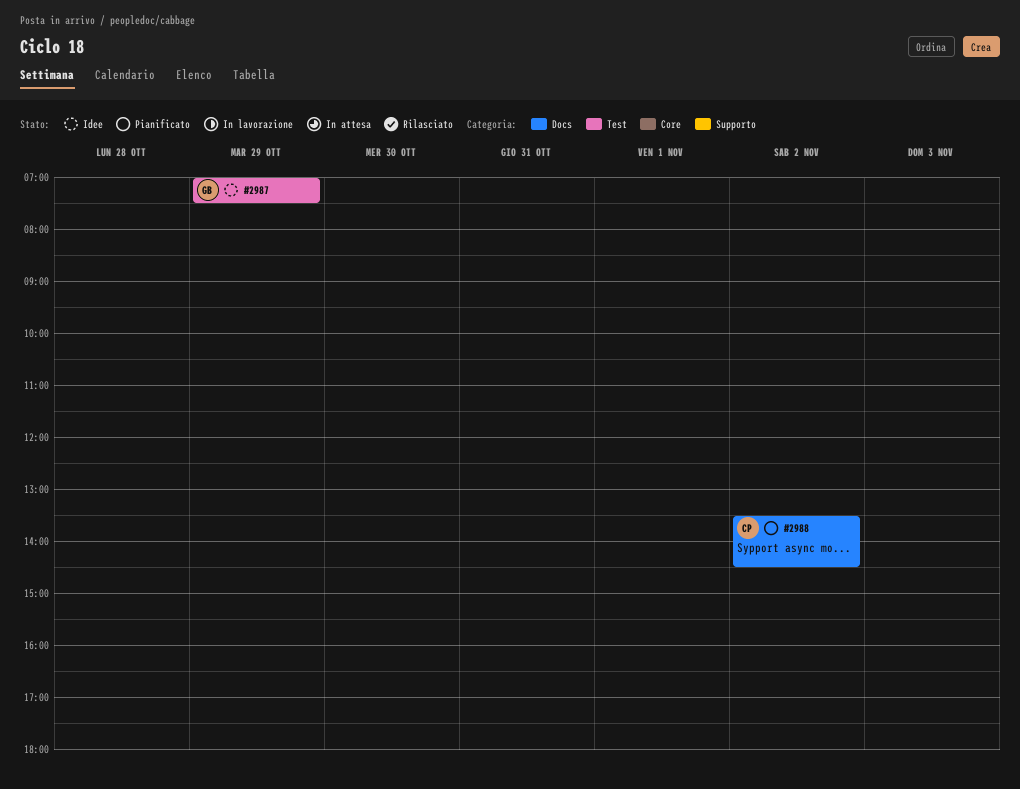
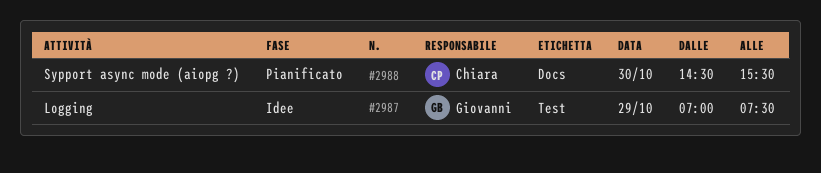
#2988, day: Nov 2 -> Oct 30
#2988, begins: 13:30 -> 14:30
#2988, ends: 14:30 -> 15:30

